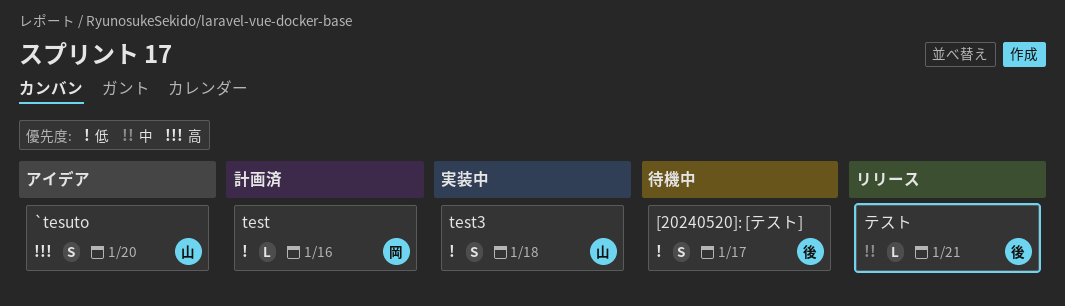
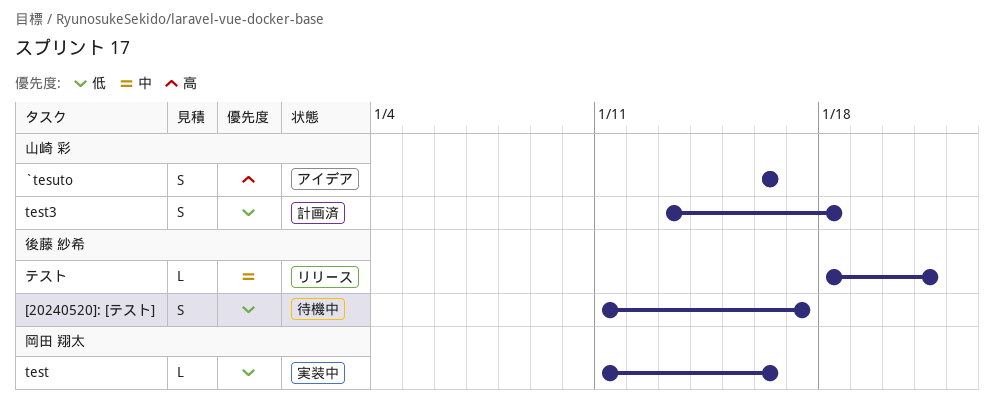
`tesuto, due: Jan 20 -> Jan 16
test, status: 計画済 -> 実装中
test3, status: 実装中 -> 計画済

